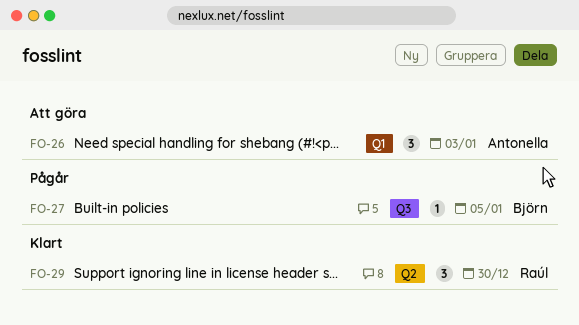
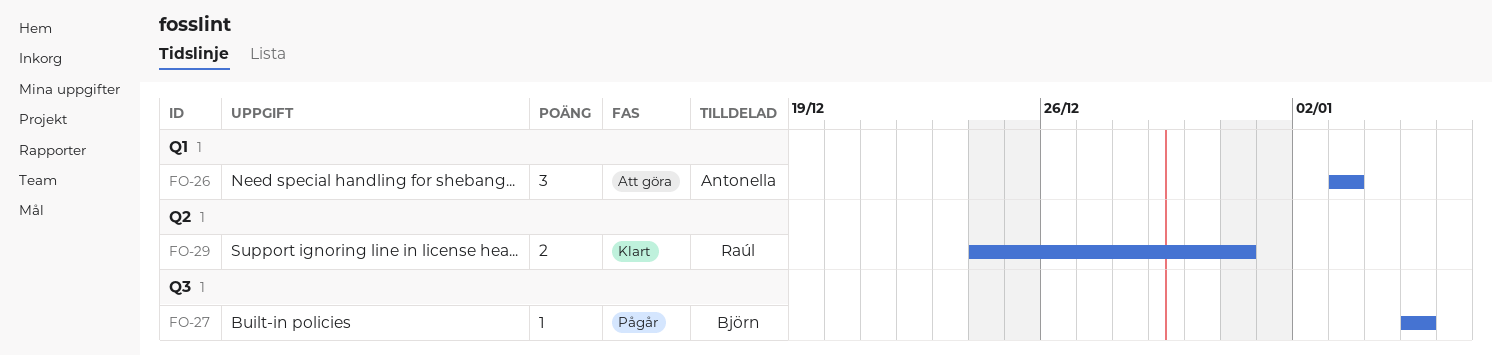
FO-29, estimate: 3 -> 2
FO-29, due: Dec 30 -> Dec 31

